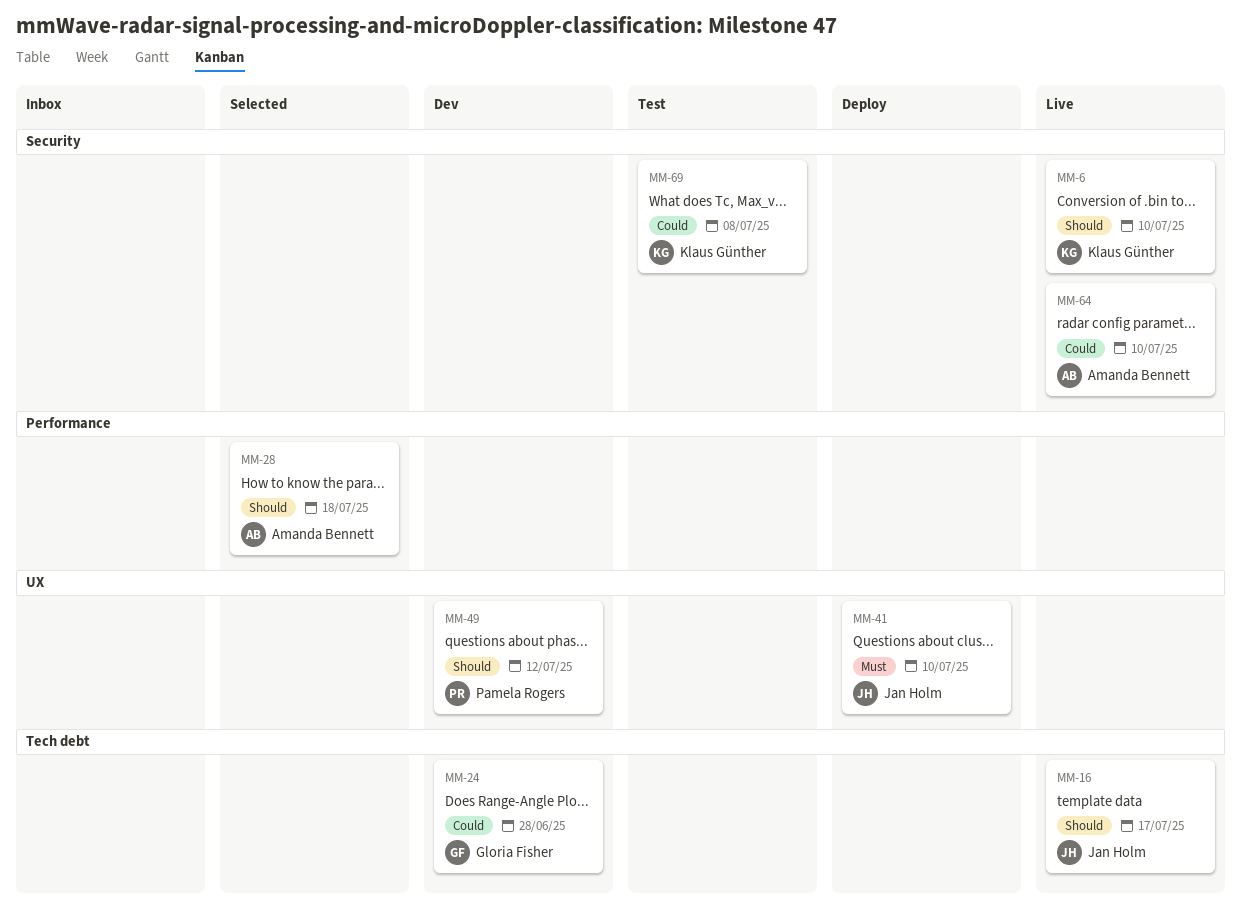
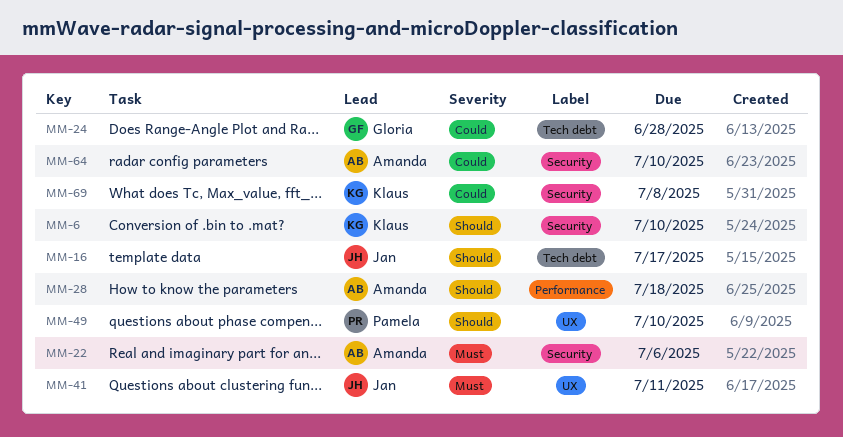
MM-22: none -> present
MM-41, due: Jul 10 -> Jul 11
MM-49, due: Jul 12 -> Jul 10

